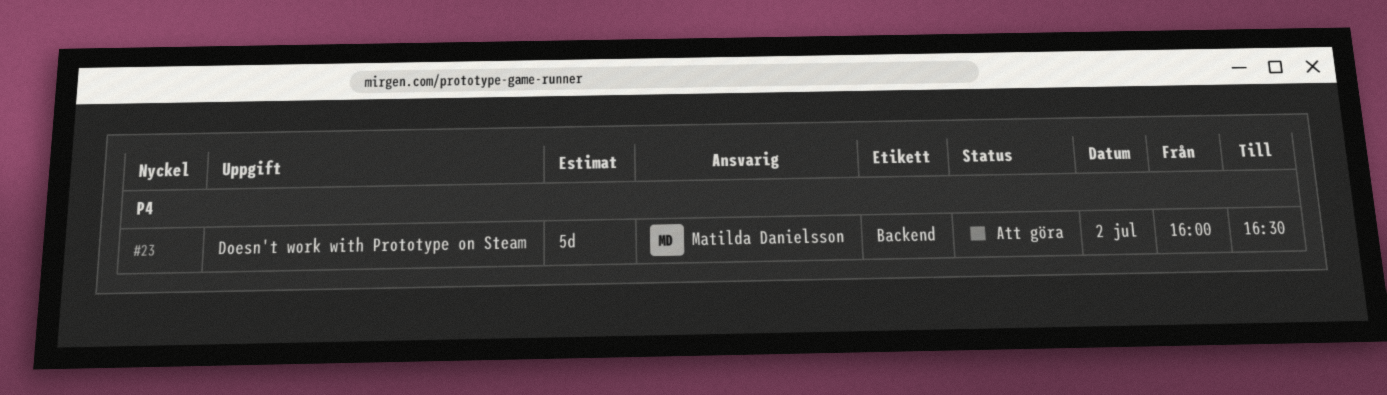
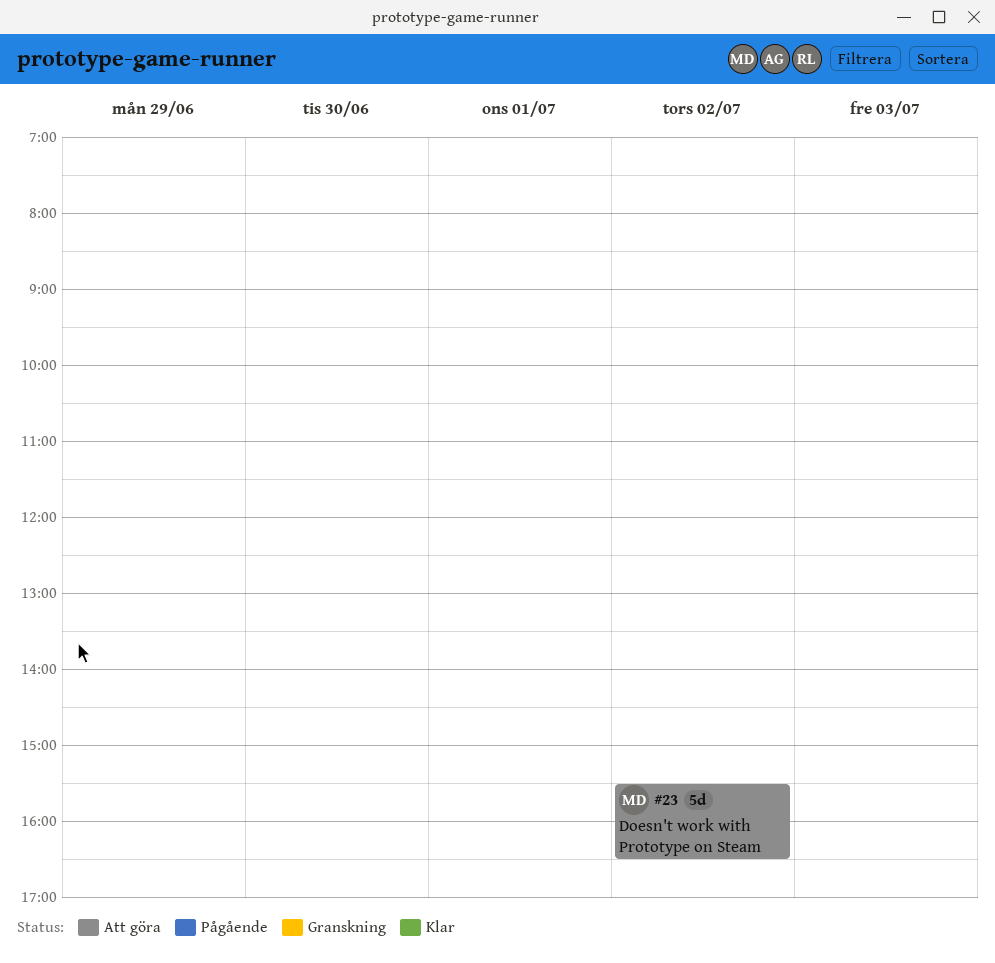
#23, begins: 16:00 -> 15:30

